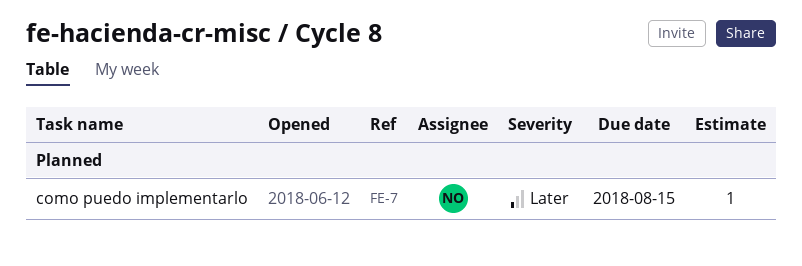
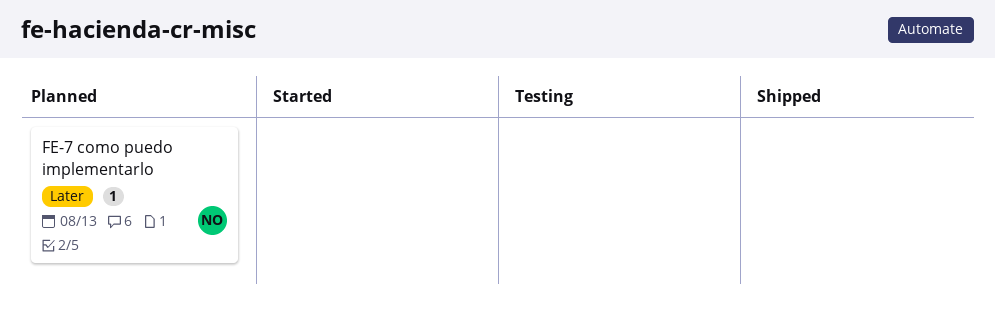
FE-7, due: Aug 15 -> Aug 13

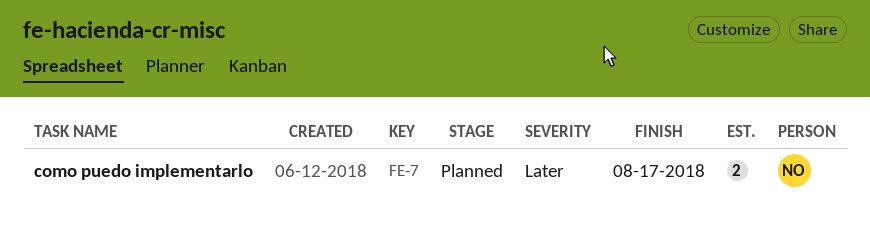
FE-7, estimate: 1 -> 2
FE-7, due: Aug 13 -> Aug 17

